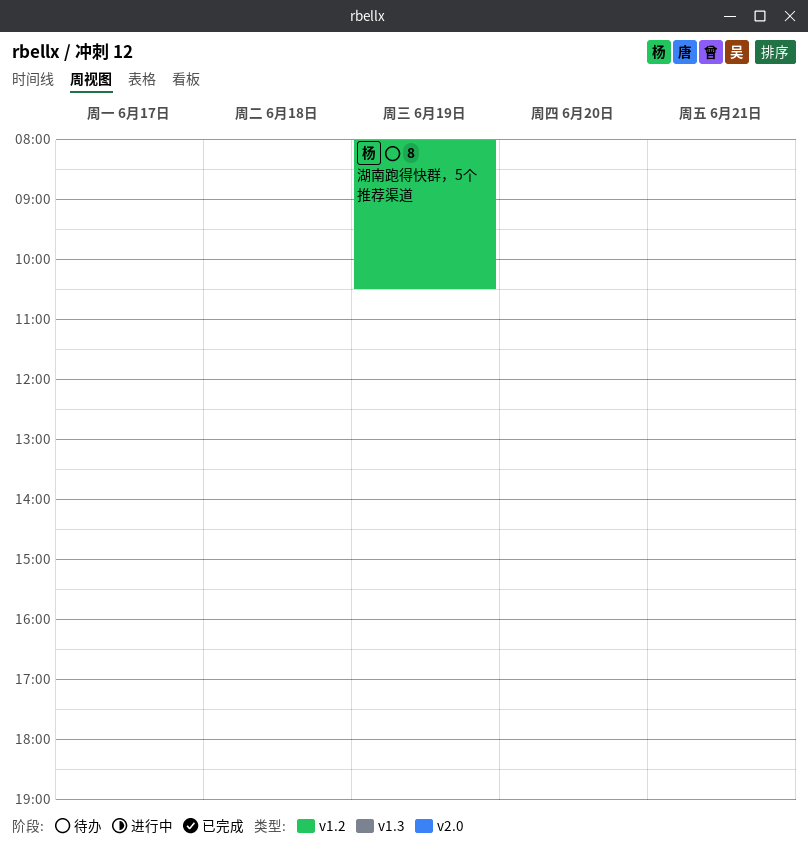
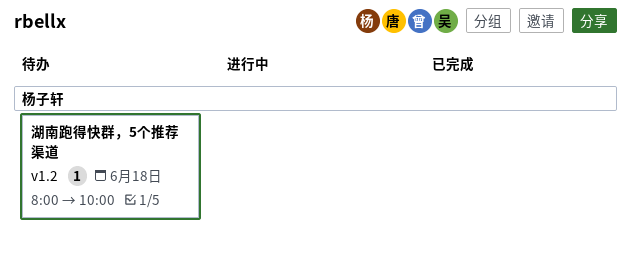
湖南跑得快群，5个推荐渠道, estimate: 8 -> 1
湖南跑得快群，5个推荐渠道, day: Jun 19 -> Jun 18
湖南跑得快群，5个推荐渠道, ends: 10:30 -> 10:00

